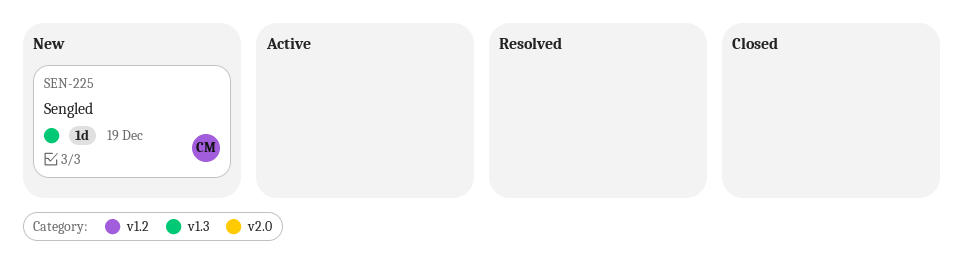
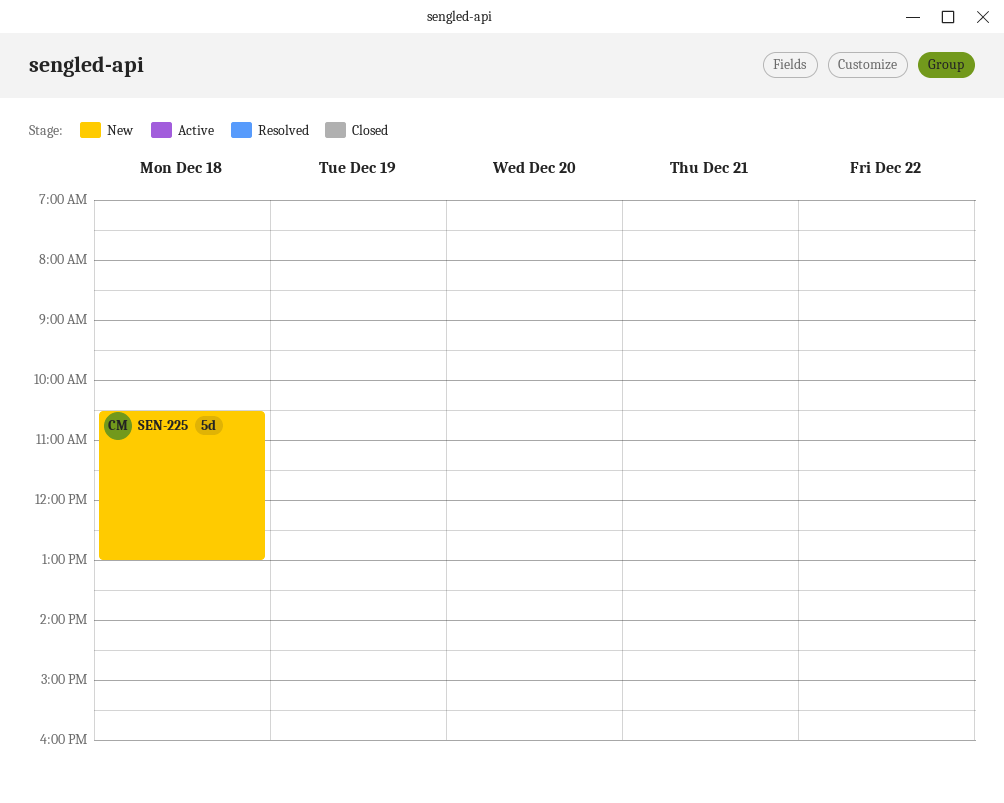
SEN-225, estimate: 1d -> 5d
SEN-225, day: Dec 19 -> Dec 18

